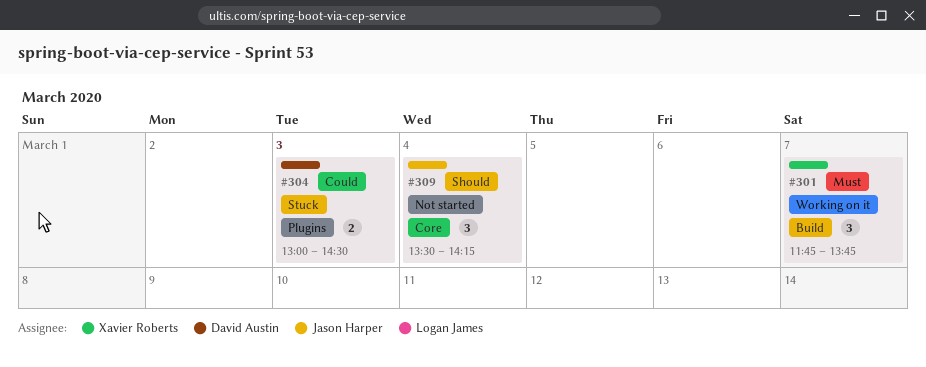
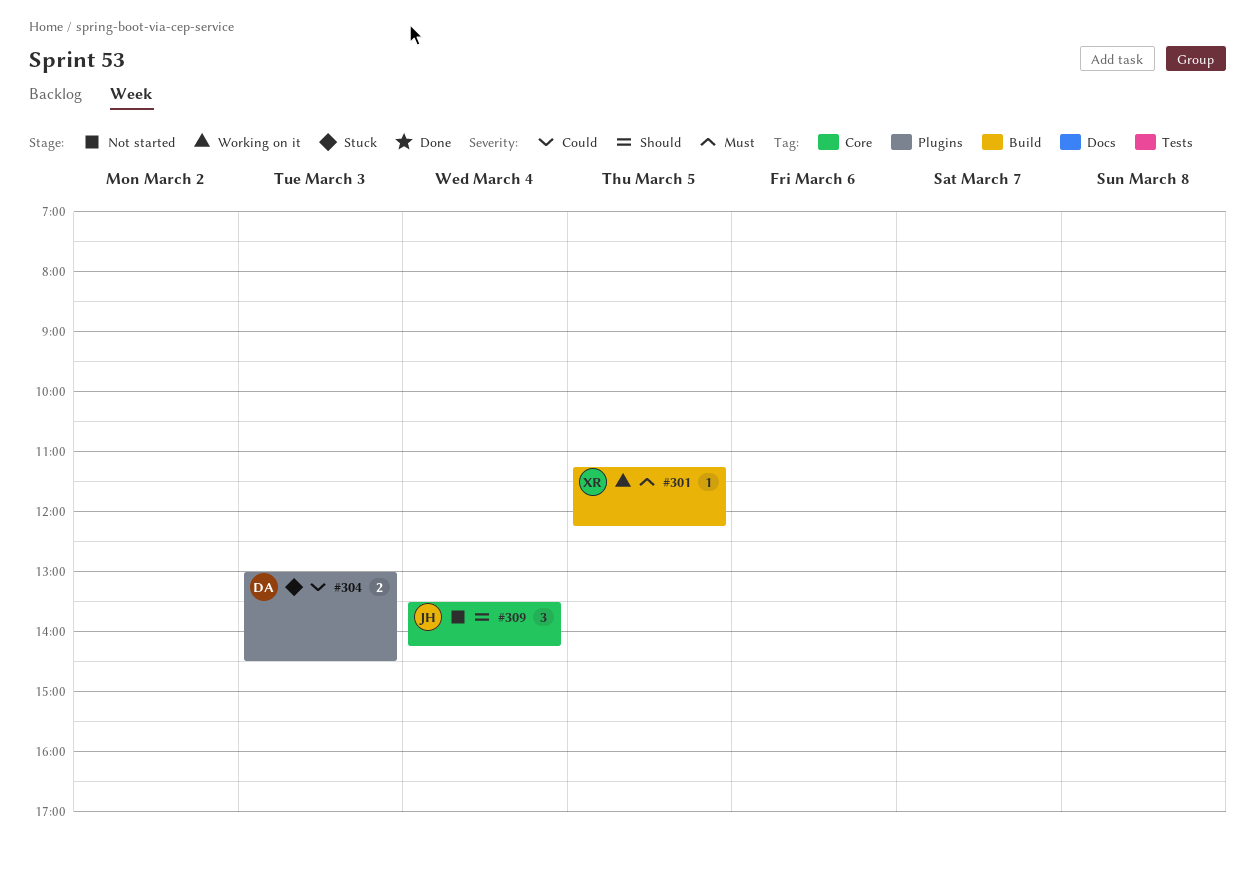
#301, estimate: 3 -> 1
#301, day: Mar 7 -> Mar 5
#301, begins: 11:45 -> 11:15
#301, ends: 13:45 -> 12:15

